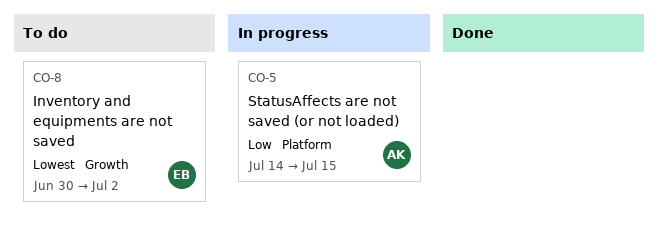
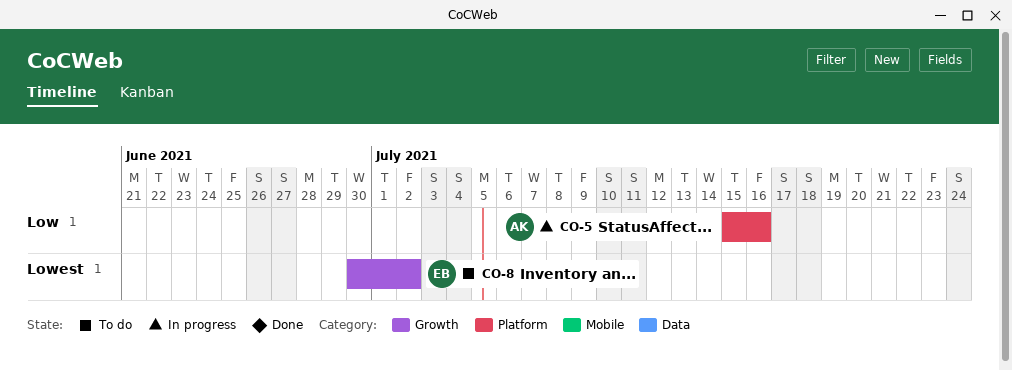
CO-5, start: Jul 14 -> Jul 15
CO-5, due: Jul 15 -> Jul 16

